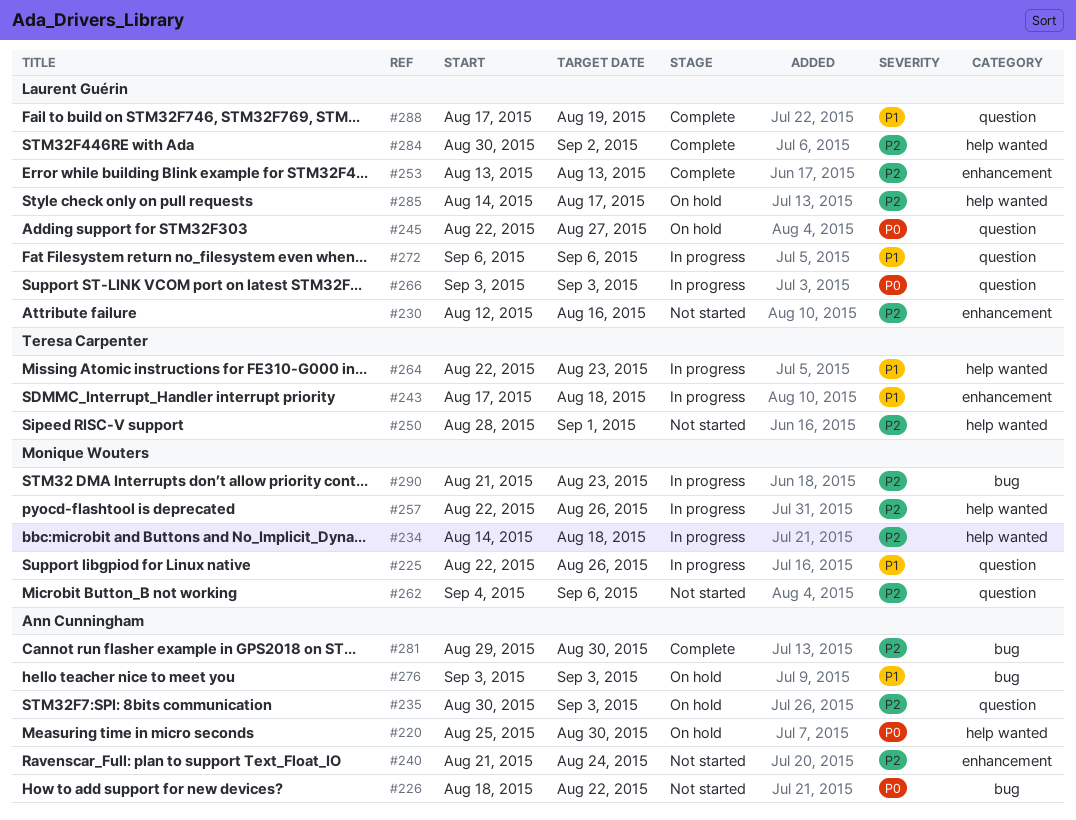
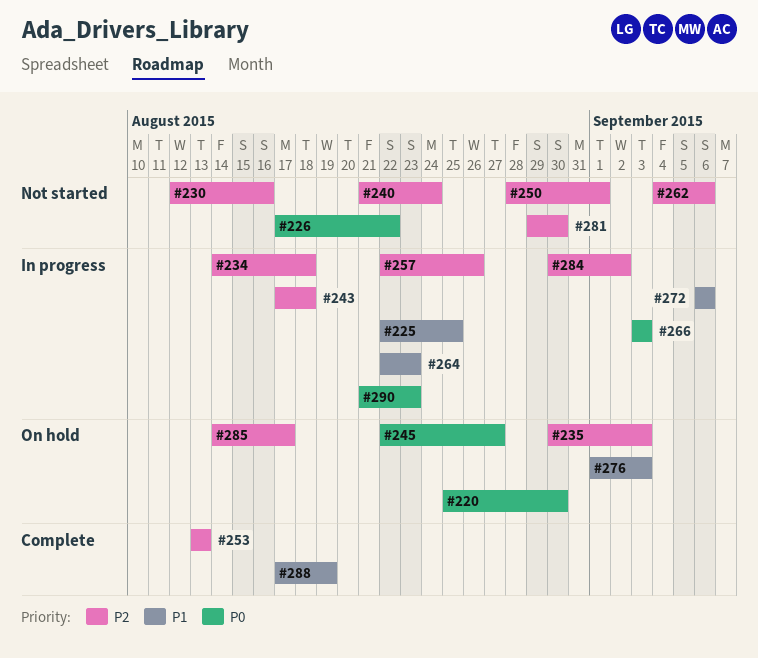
#225, due: Aug 26 -> Aug 25
#226, start: Aug 18 -> Aug 17
#243, priority: P1 -> P2
#276, start: Sep 3 -> Sep 1
#281, status: Complete -> Not started
#284, status: Complete -> In progress
#290, priority: P2 -> P0

